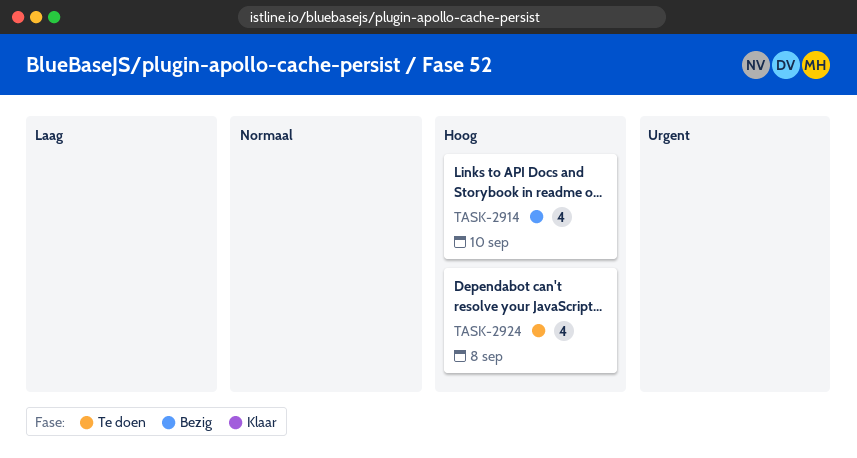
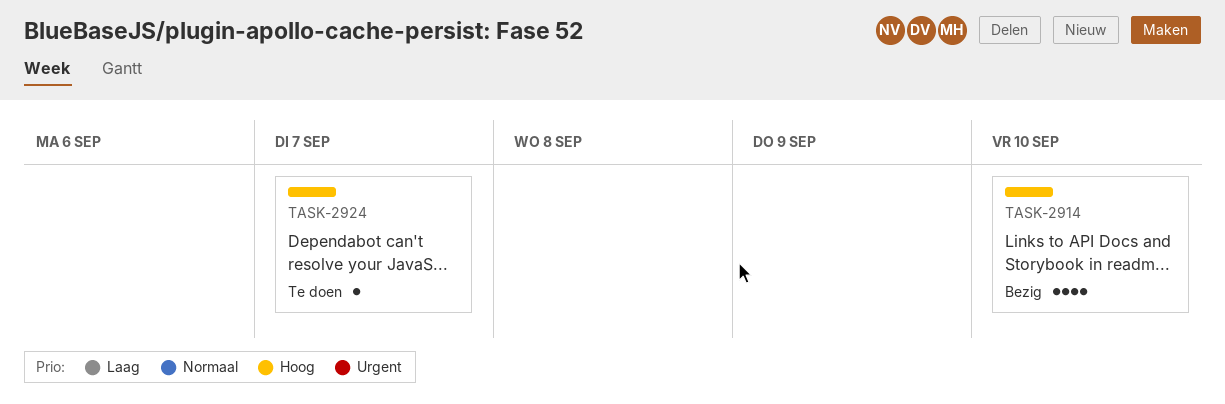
TASK-2924, estimate: 4 -> 1
TASK-2924, due: Sep 8 -> Sep 7

